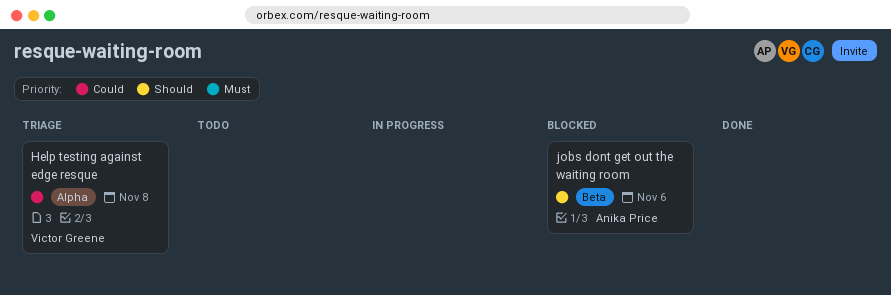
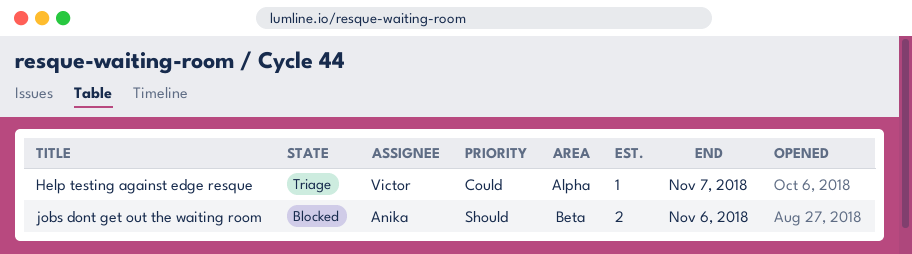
Help testing against edge resque, due: Nov 8 -> Nov 7

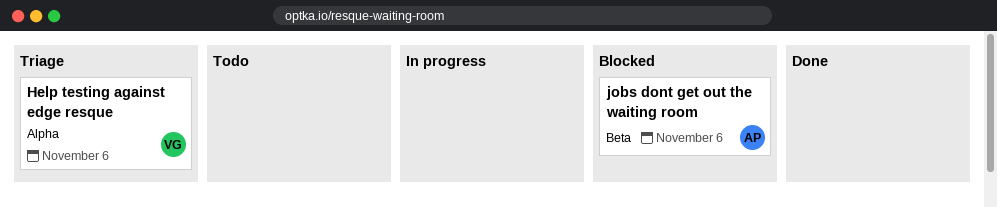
Help testing against edge resque, due: Nov 7 -> Nov 6

